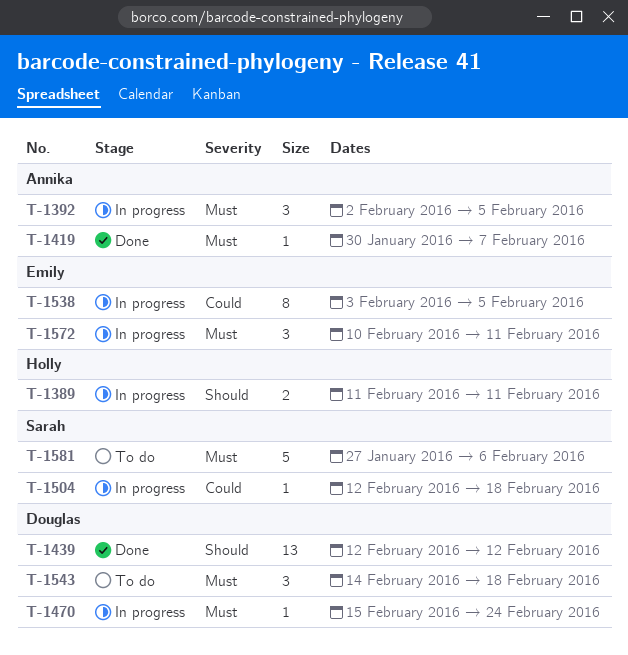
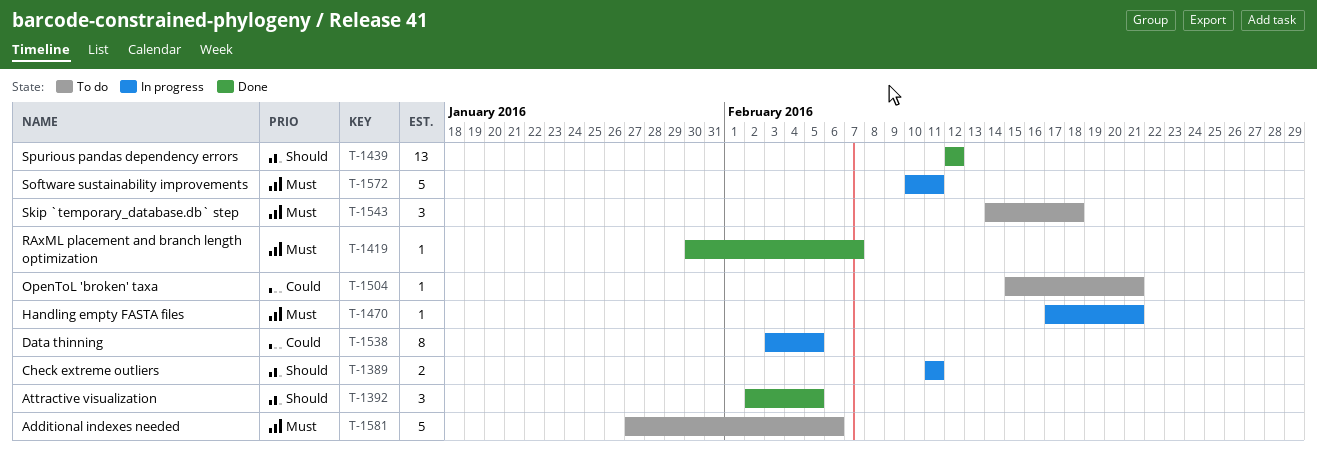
T-1392, status: In progress -> Done
T-1392, priority: Must -> Should
T-1470, start: Feb 15 -> Feb 17
T-1470, due: Feb 24 -> Feb 21
T-1504, status: In progress -> To do
T-1504, start: Feb 12 -> Feb 15
T-1504, due: Feb 18 -> Feb 21
T-1572, estimate: 3 -> 5

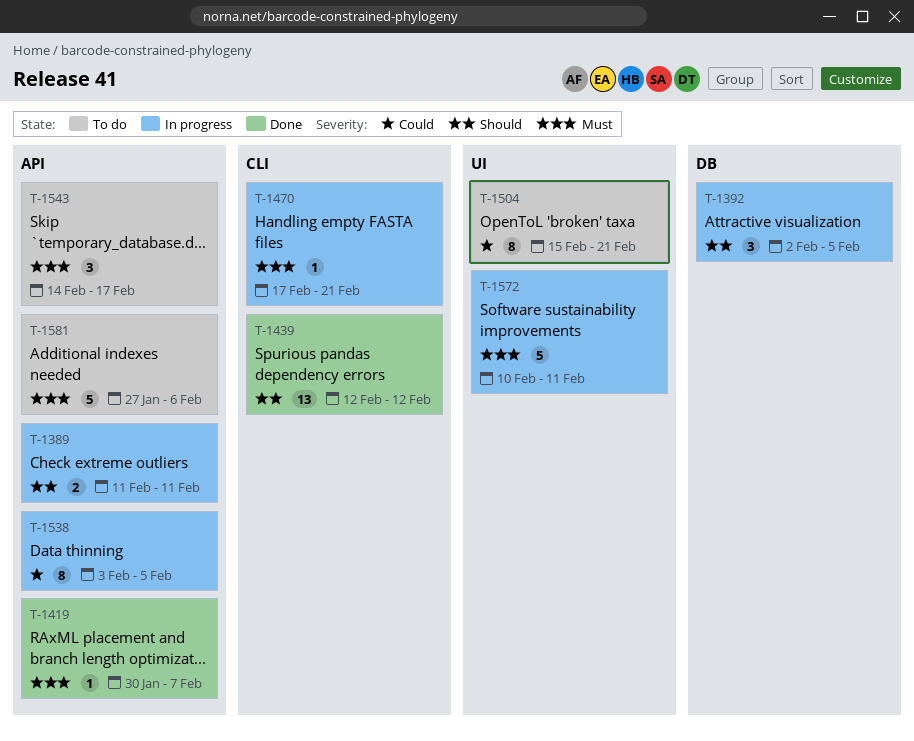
T-1392, status: Done -> In progress
T-1504, estimate: 1 -> 8
T-1543, due: Feb 18 -> Feb 17

